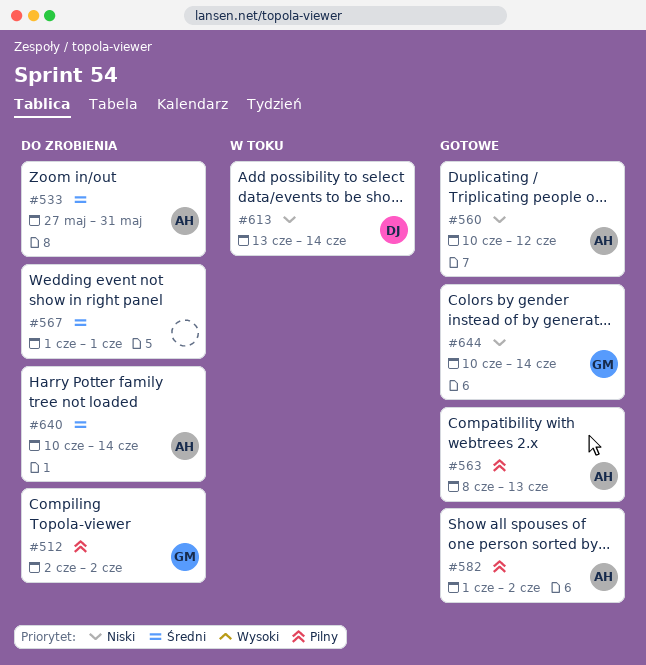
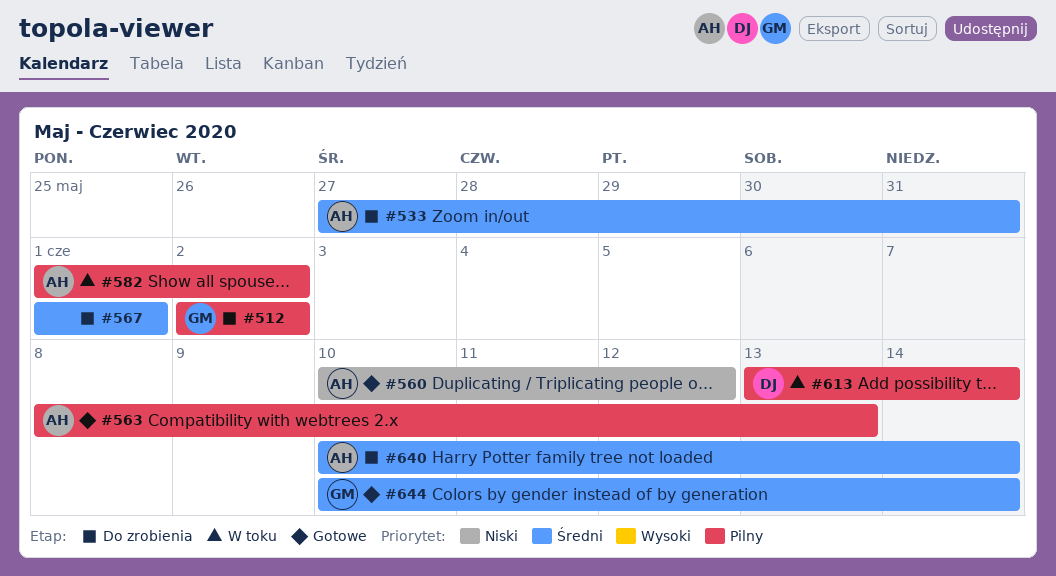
#582, status: Gotowe -> W toku
#613, priority: Niski -> Pilny
#644, priority: Niski -> Średni

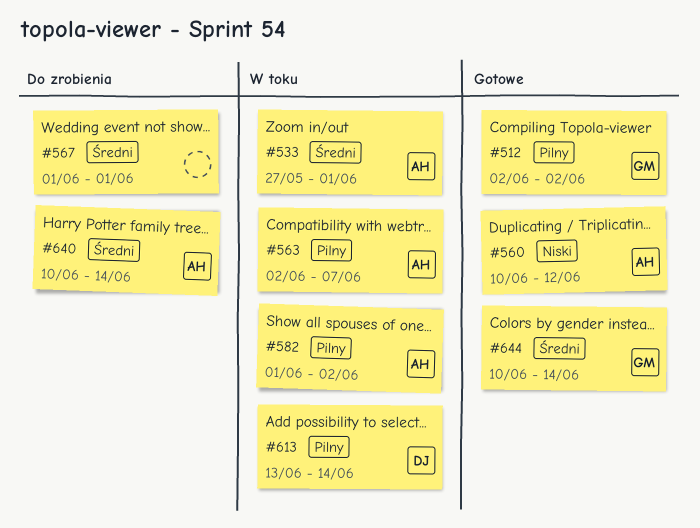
#512, status: Do zrobienia -> Gotowe
#533, status: Do zrobienia -> W toku
#533, due: May 31 -> Jun 1
#563, status: Gotowe -> W toku
#563, start: Jun 8 -> Jun 2
#563, due: Jun 13 -> Jun 7

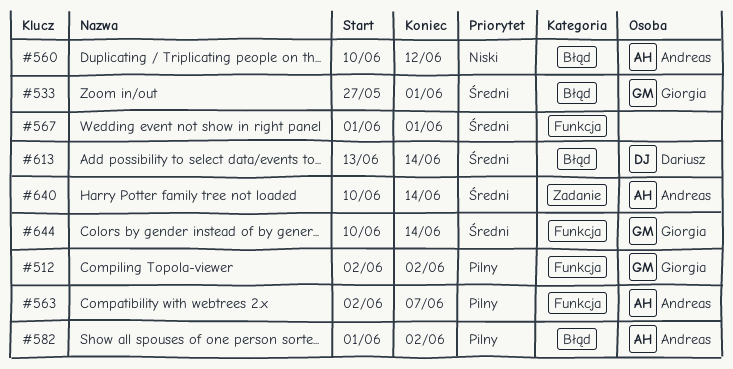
#533, owner: Andreas -> Giorgia
#613, priority: Pilny -> Średni

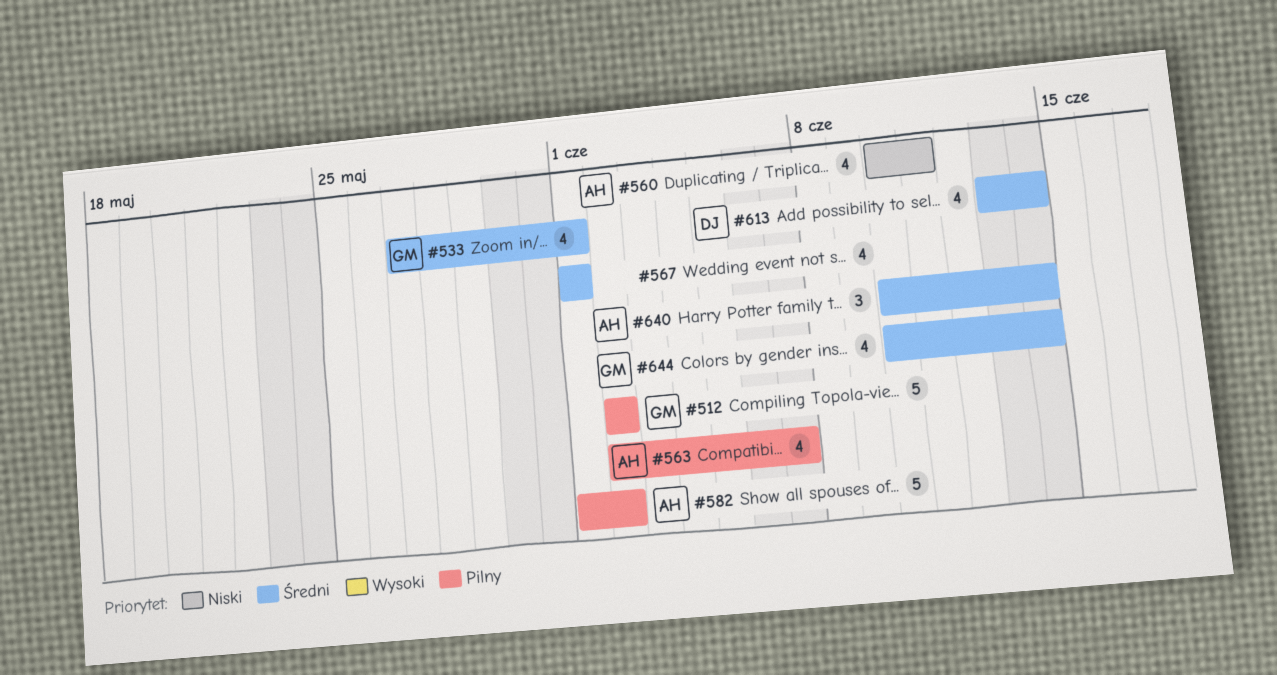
#560, due: Jun 12 -> Jun 11

